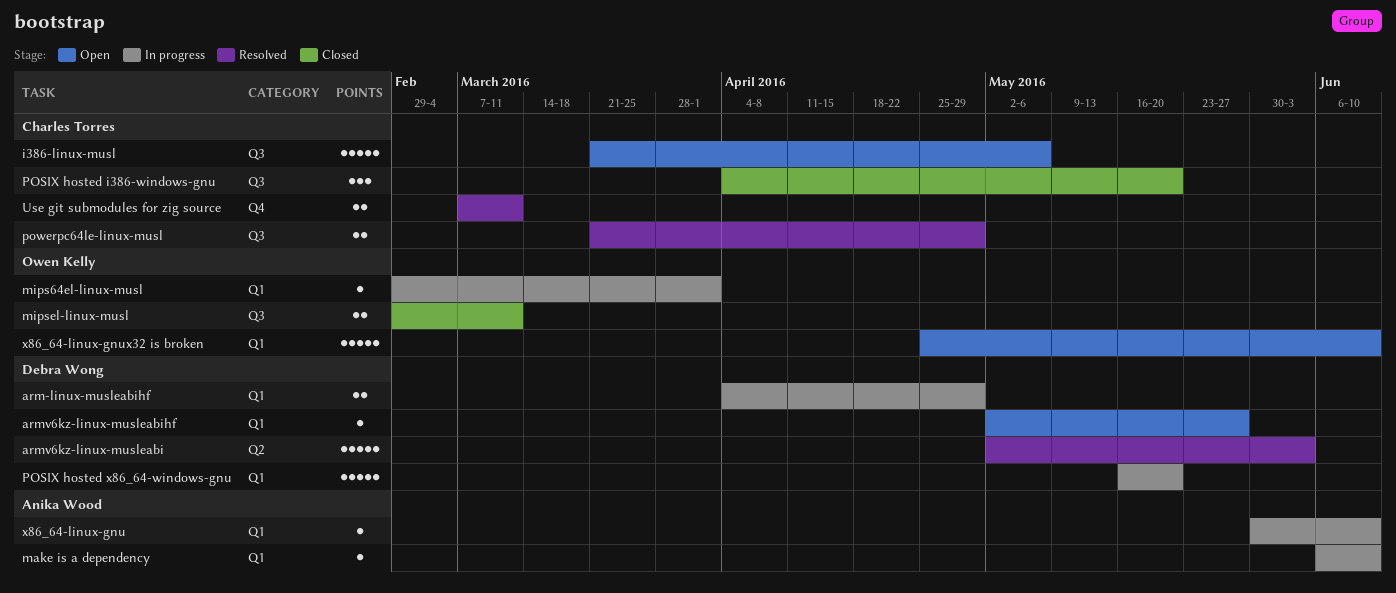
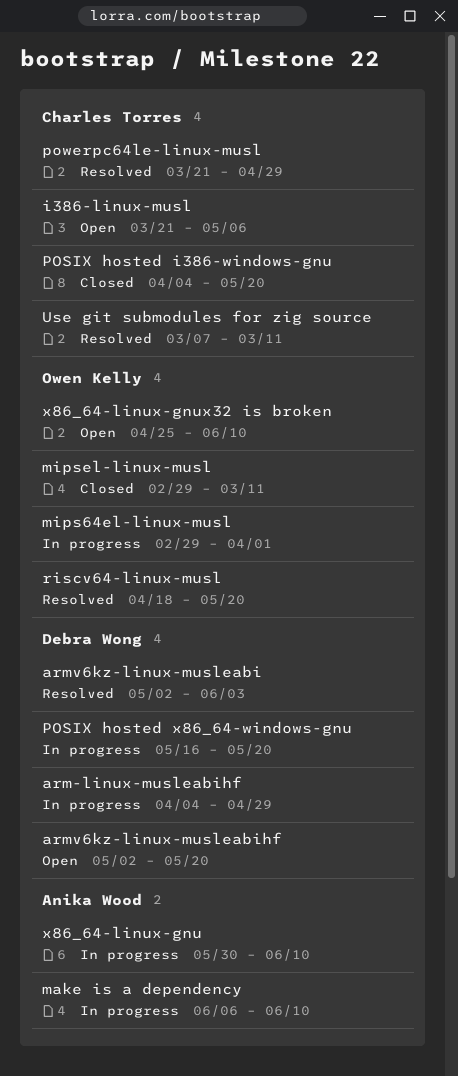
armv6kz-linux-musleabihf, due: May 27 -> May 20
riscv64-linux-musl: none -> present

